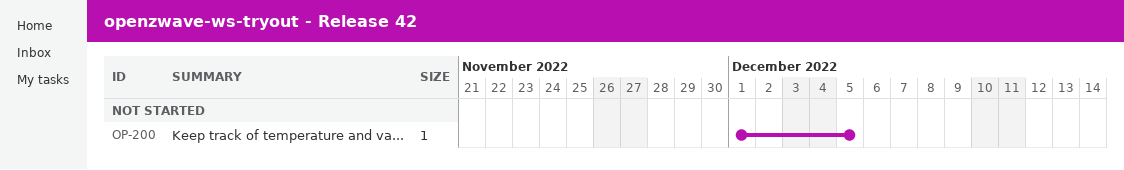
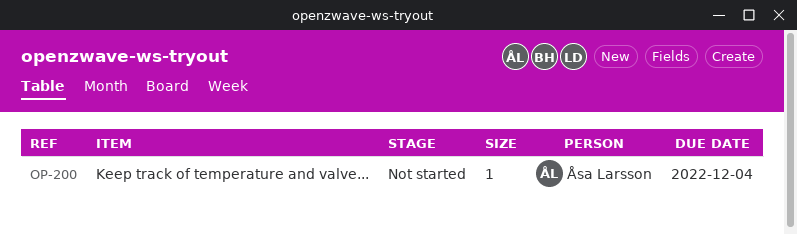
OP-200, due: Dec 5 -> Dec 4

